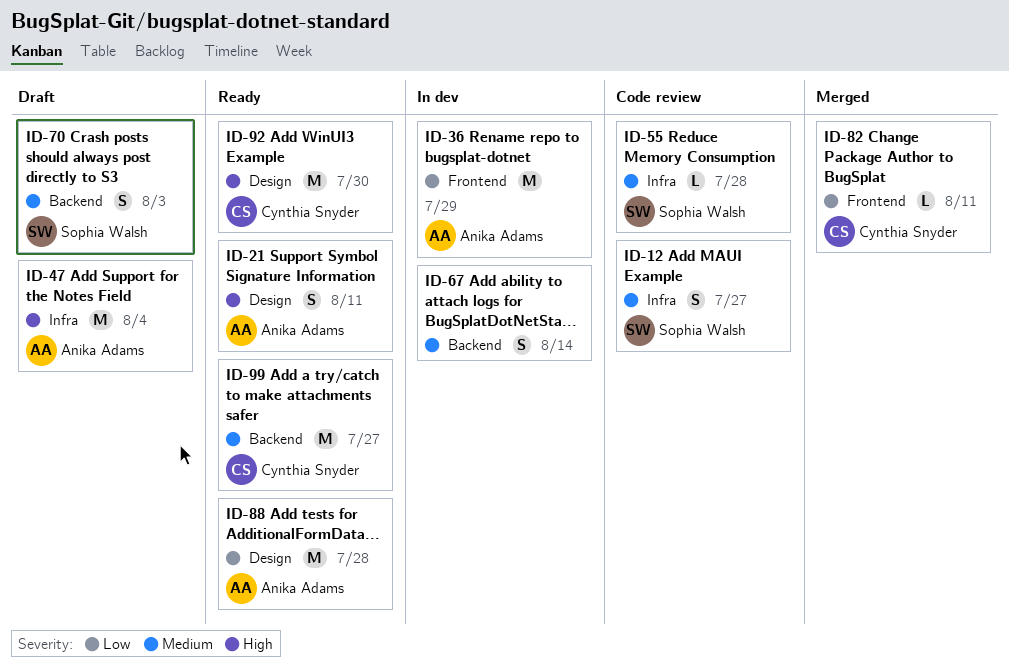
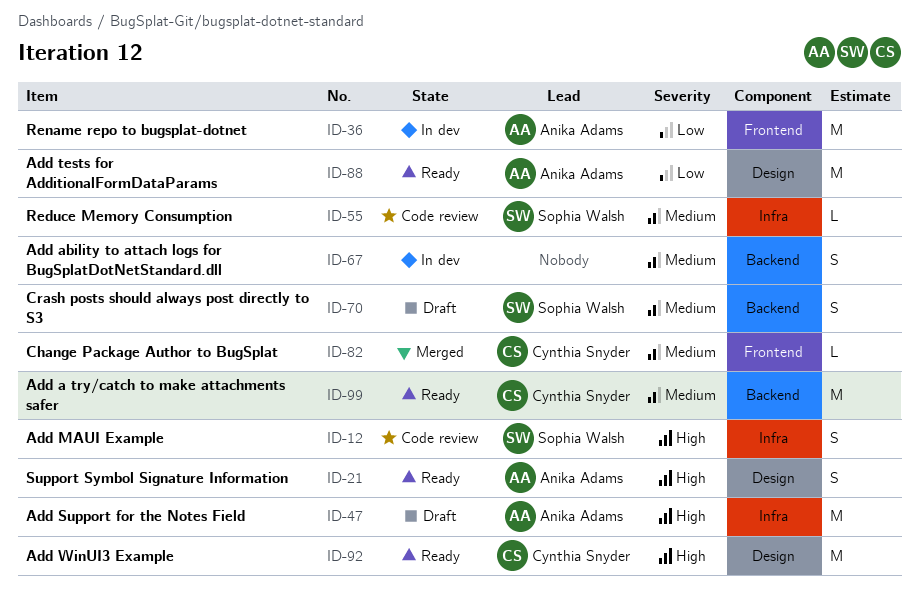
ID-12, priority: Medium -> High
ID-82, priority: Low -> Medium

